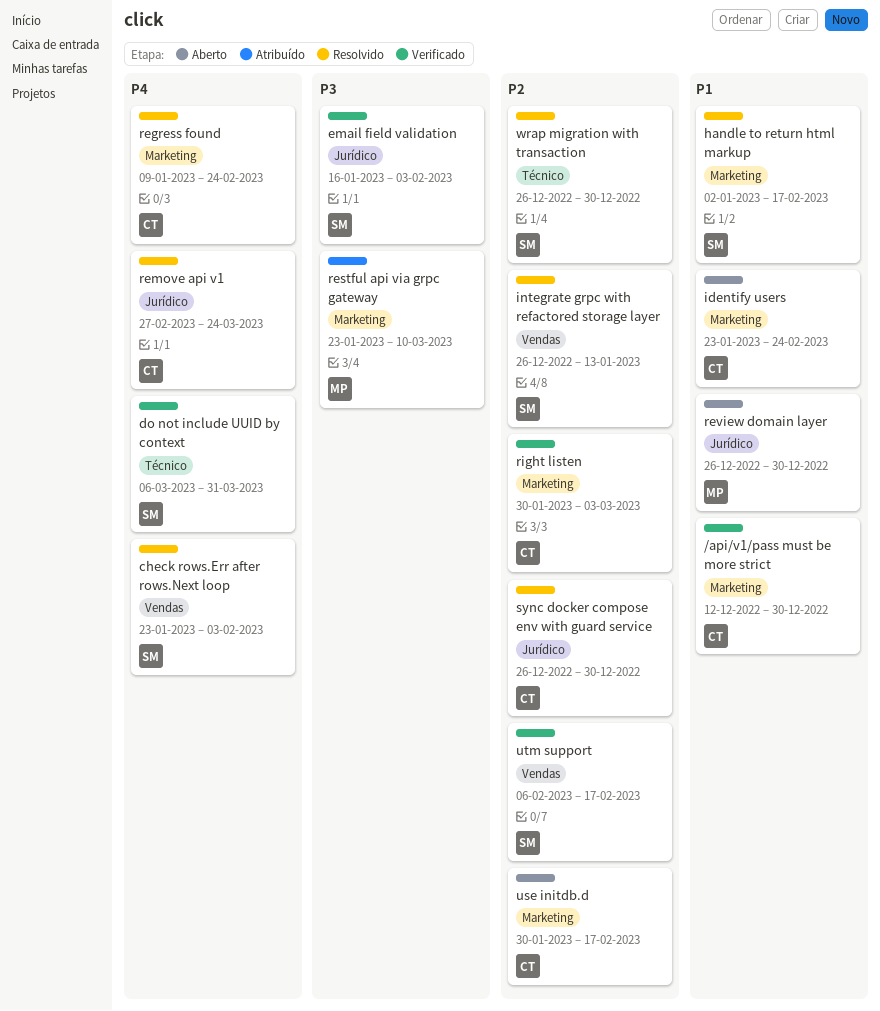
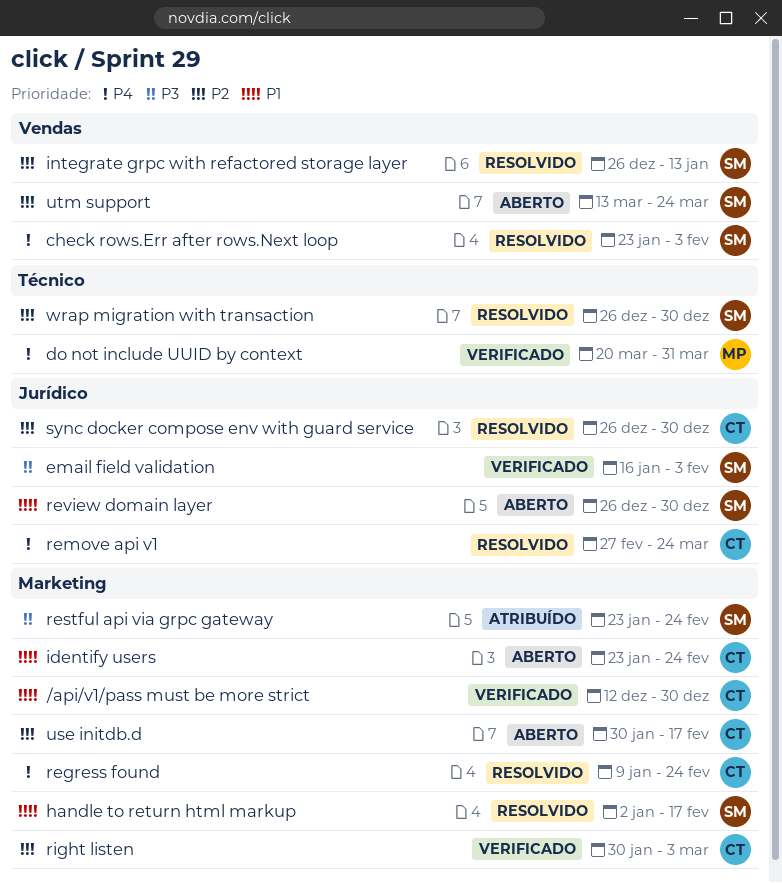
do not include UUID by context, owner: SM -> MP
do not include UUID by context, start: Mar 6 -> Mar 20
restful api via grpc gateway, owner: MP -> SM
restful api via grpc gateway, due: Mar 10 -> Feb 24
review domain layer, owner: MP -> SM
utm support, status: Verificado -> Aberto
utm support, start: Feb 6 -> Mar 13
utm support, due: Feb 17 -> Mar 24

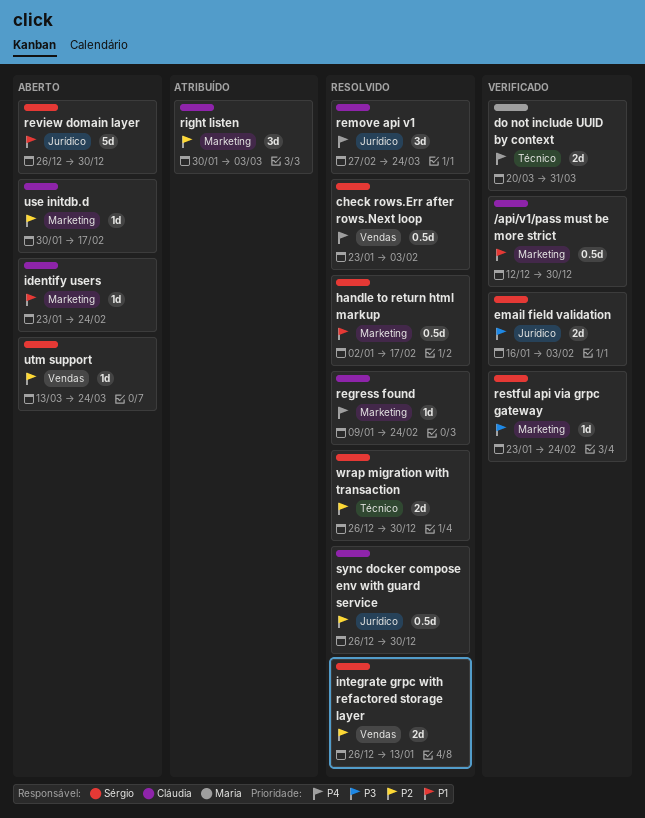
restful api via grpc gateway, status: Atribuído -> Verificado
right listen, status: Verificado -> Atribuído

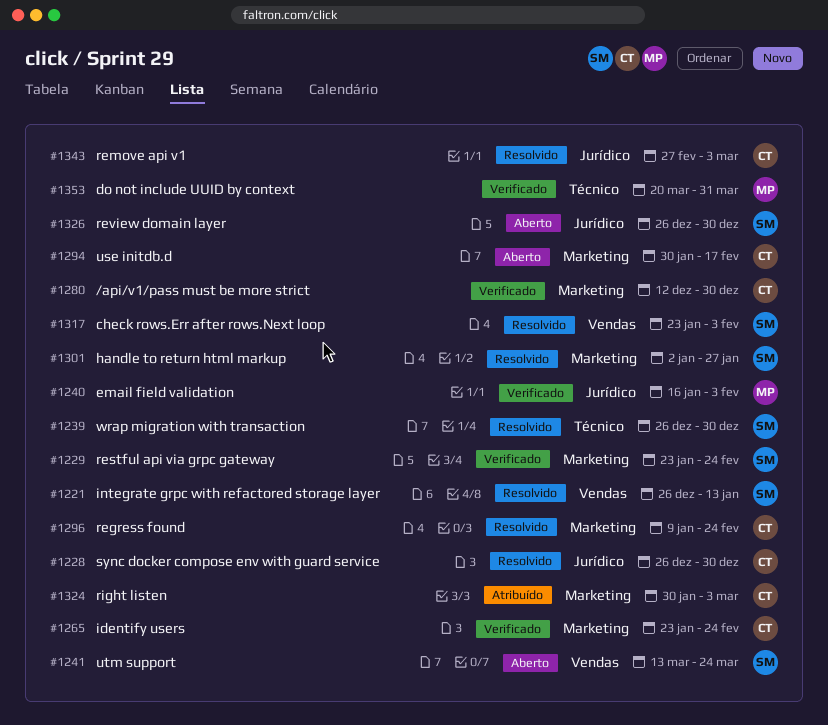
email field validation, owner: Sérgio -> Maria
handle to return html markup, due: Feb 17 -> Jan 27
identify users, status: Aberto -> Verificado
remove api v1, due: Mar 24 -> Mar 3

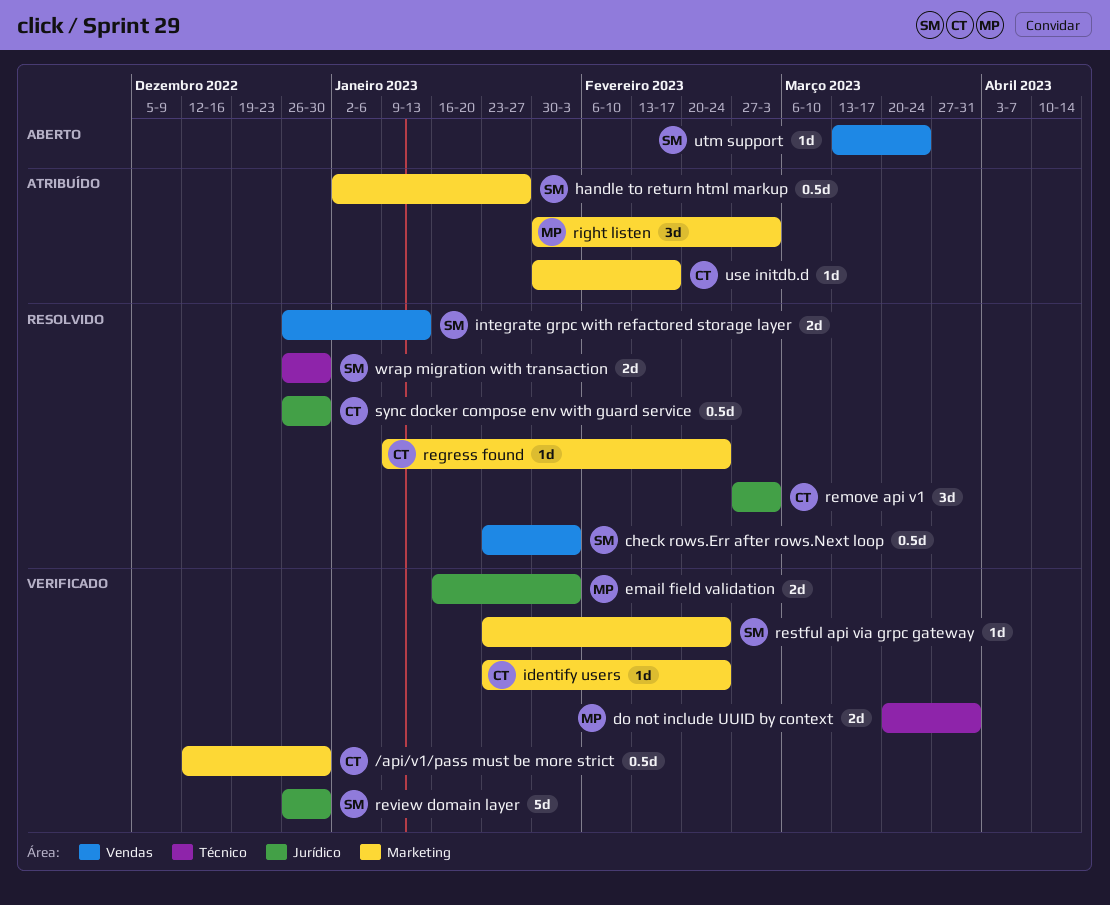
handle to return html markup, status: Resolvido -> Atribuído
review domain layer, status: Aberto -> Verificado
right listen, owner: CT -> MP
use initdb.d, status: Aberto -> Atribuído

